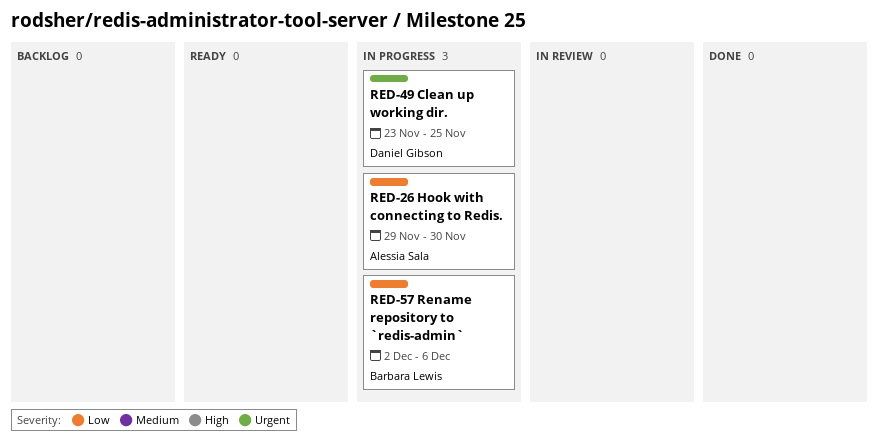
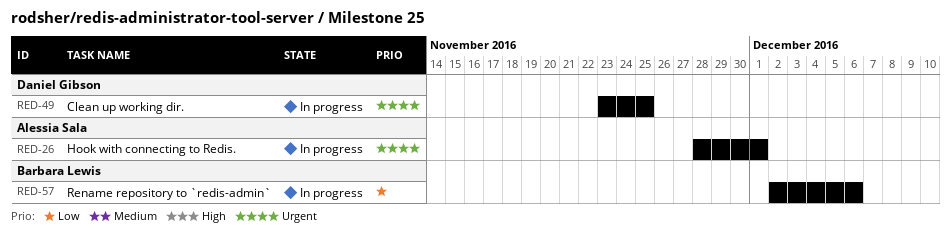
RED-26, priority: Low -> Urgent
RED-26, start: Nov 29 -> Nov 28
RED-26, due: Nov 30 -> Dec 1

